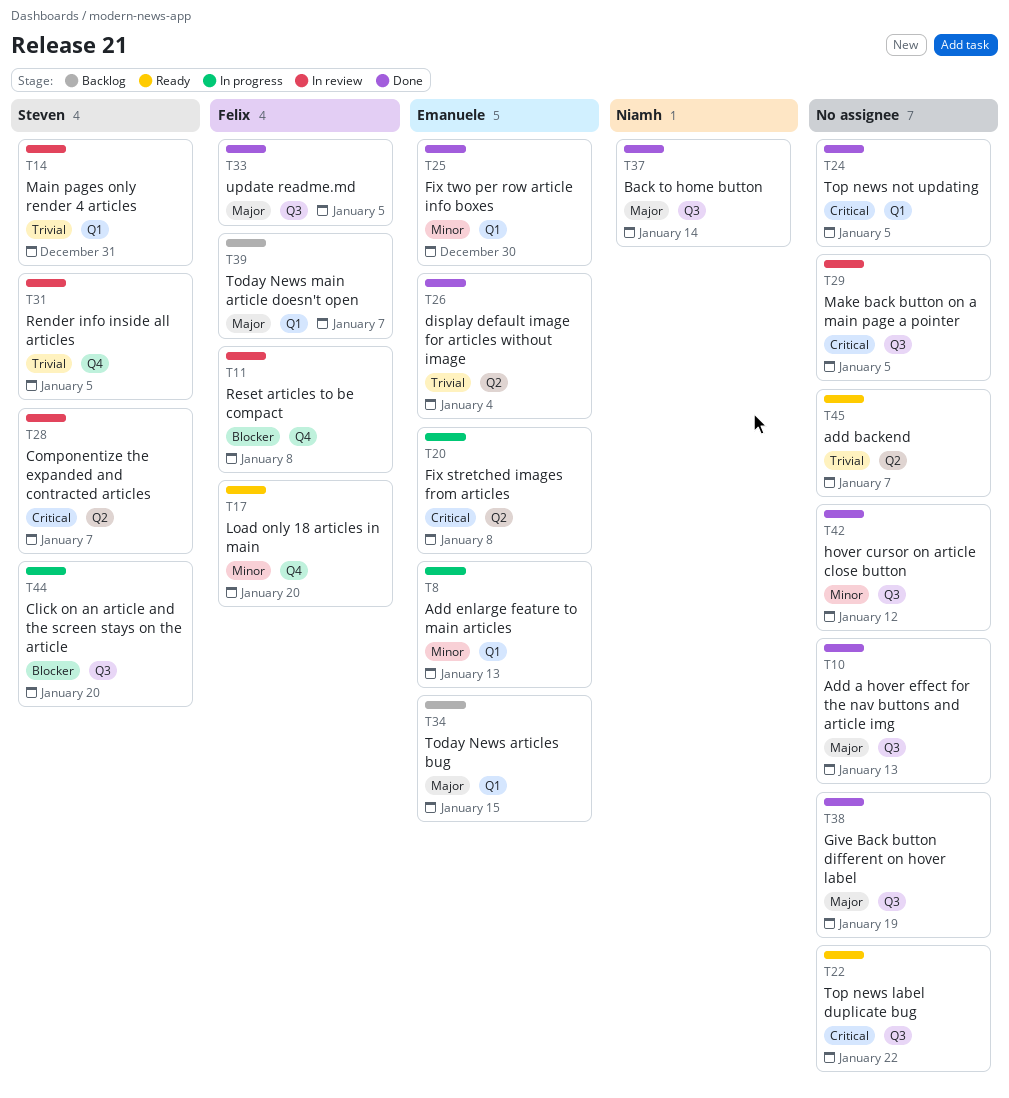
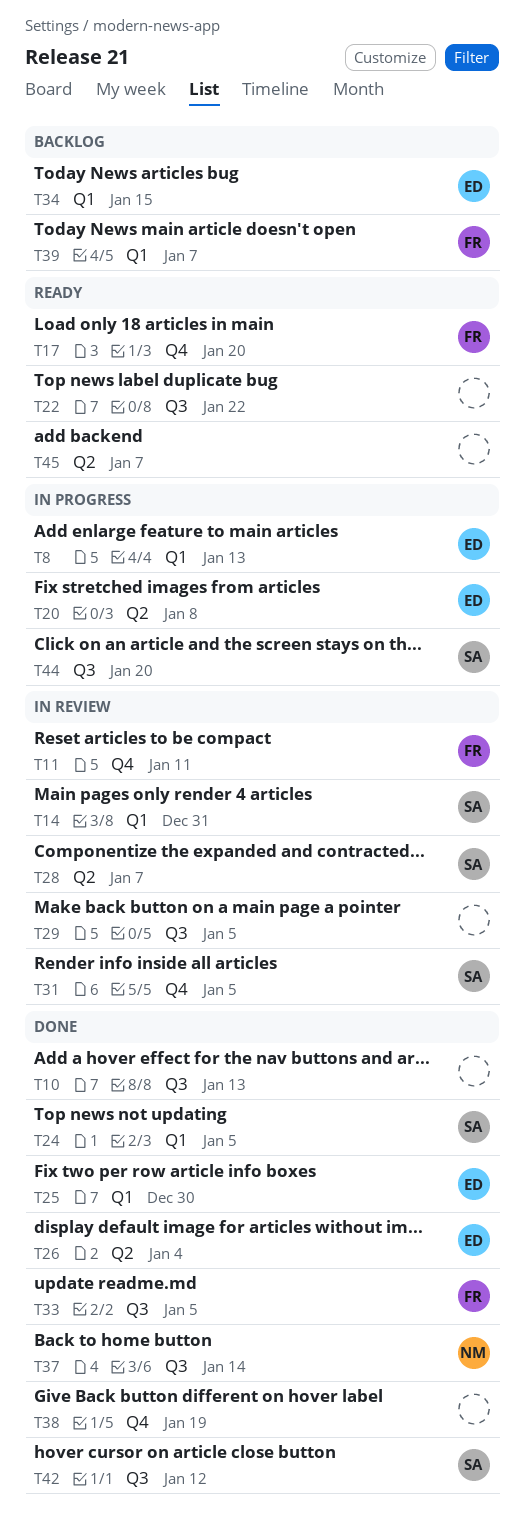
T11, due: Jan 8 -> Jan 11
T24, owner: none -> Steven
T38, label: Q3 -> Q4
T42, owner: none -> Steven

